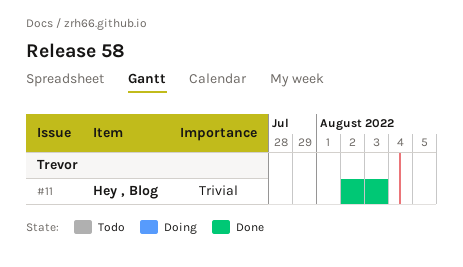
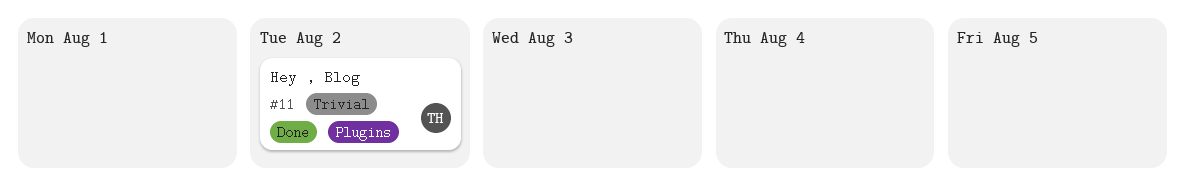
#11, due: Aug 3 -> Aug 2

